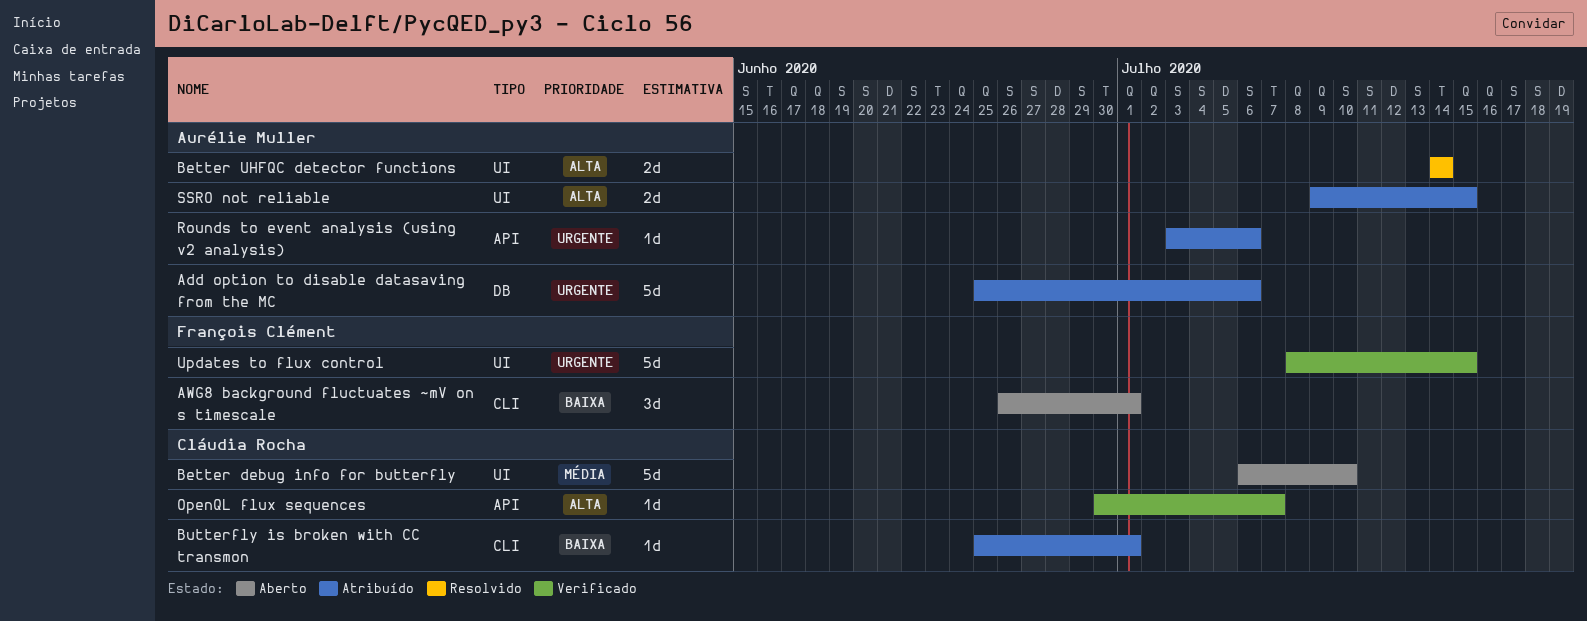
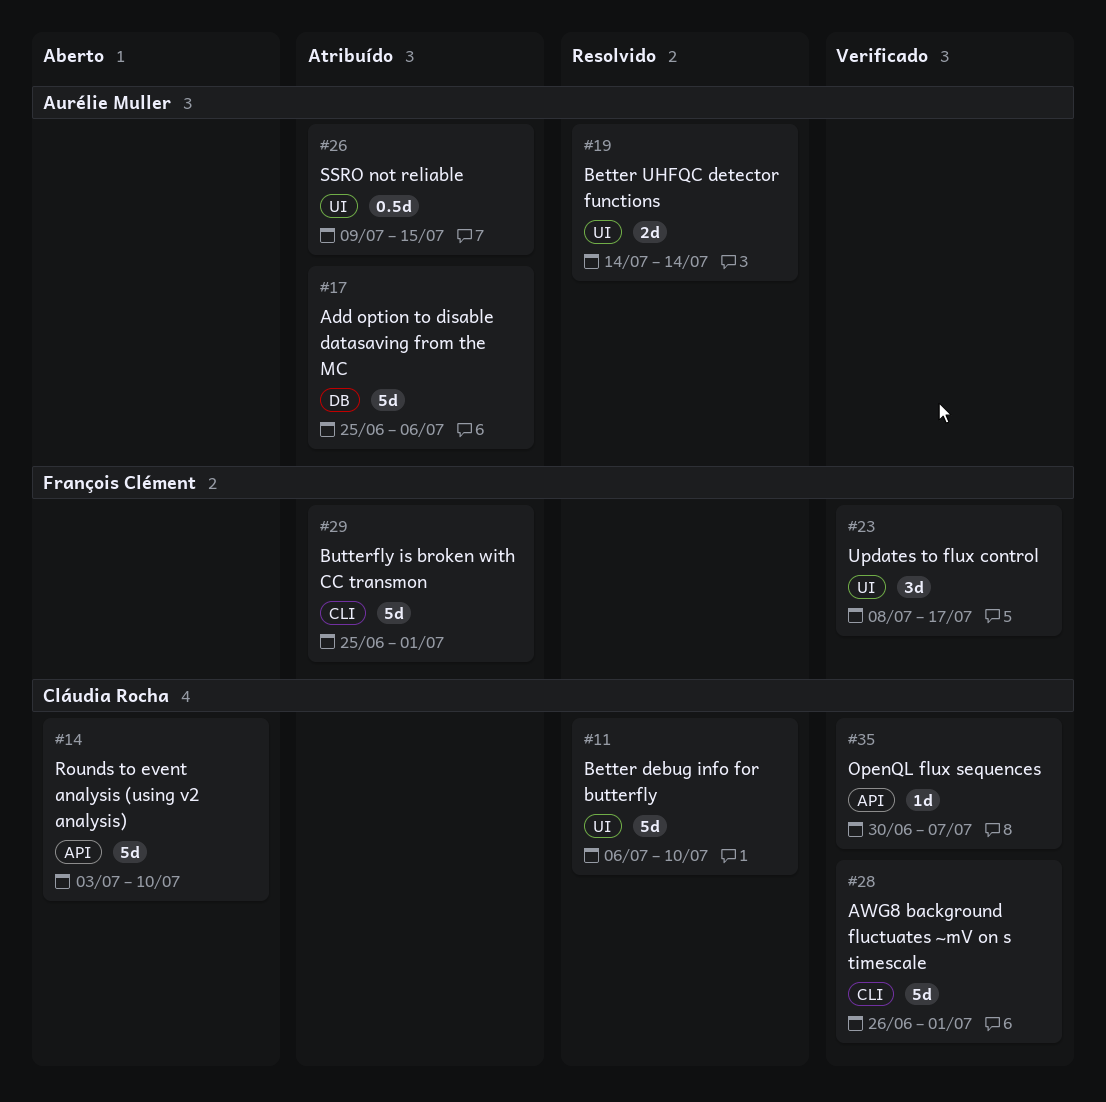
AWG8 background fluctuates ~mV on s timescale, status: Aberto -> Verificado
AWG8 background fluctuates ~mV on s timescale, owner: François Clément -> Cláudia Rocha
AWG8 background fluctuates ~mV on s timescale, estimate: 3d -> 5d
Better debug info for butterfly, status: Aberto -> Resolvido
Butterfly is broken with CC transmon, owner: Cláudia Rocha -> François Clément
Butterfly is broken with CC transmon, estimate: 1d -> 5d
Rounds to event analysis (using v2 analysis), status: Atribuído -> Aberto
Rounds to event analysis (using v2 analysis), owner: Aurélie Muller -> Cláudia Rocha
Rounds to event analysis (using v2 analysis), estimate: 1d -> 5d
Rounds to event analysis (using v2 analysis), due: Jul 6 -> Jul 10
SSRO not reliable, estimate: 2d -> 0.5d
Updates to flux control, estimate: 5d -> 3d
Updates to flux control, due: Jul 15 -> Jul 17

